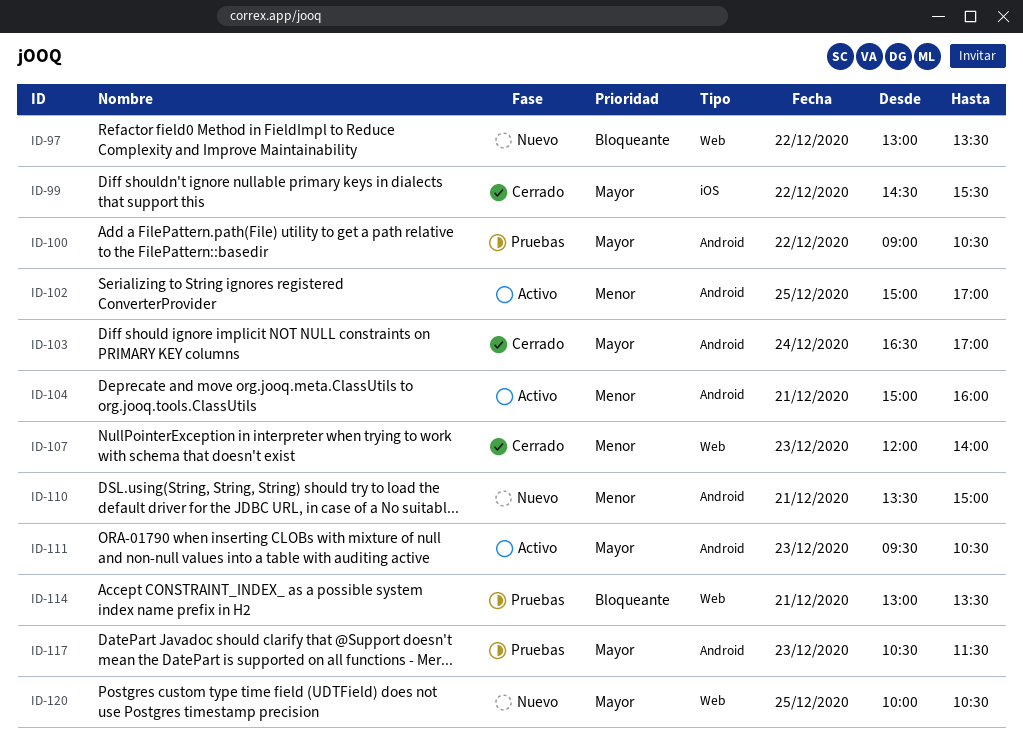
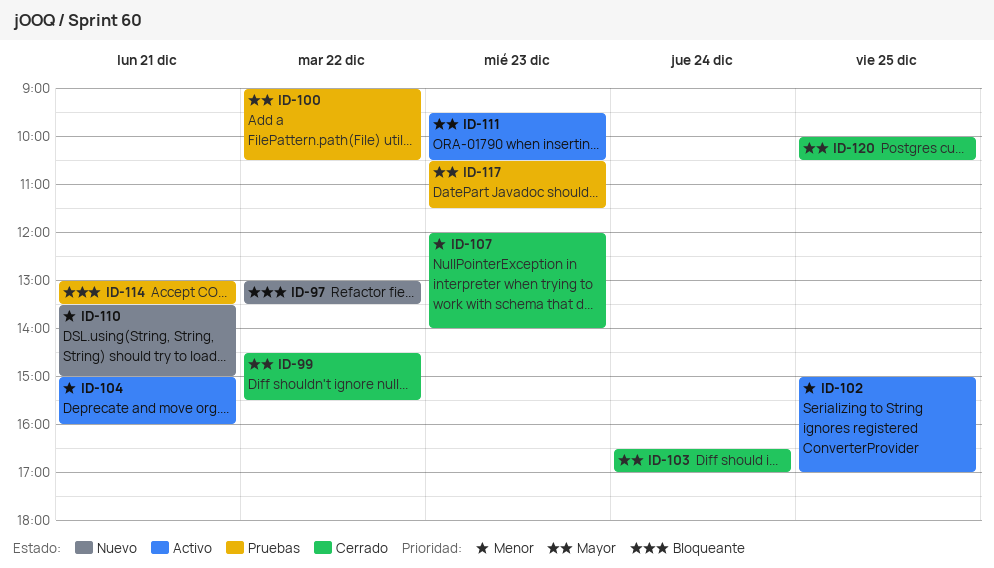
ID-120, status: Nuevo -> Cerrado

